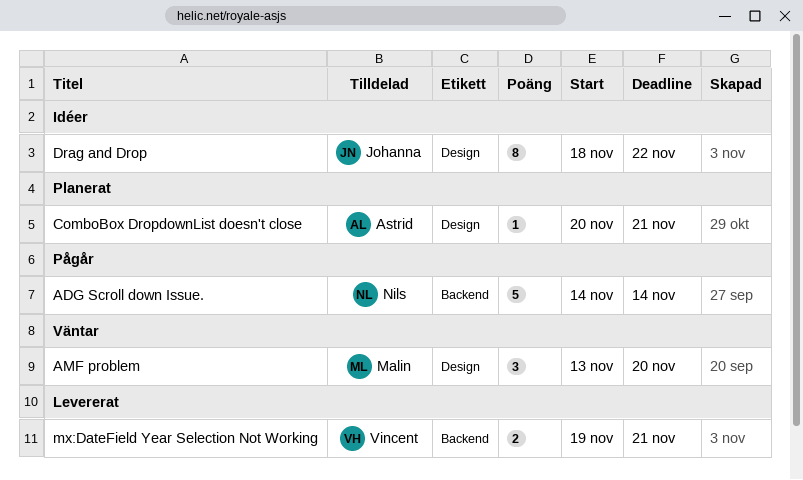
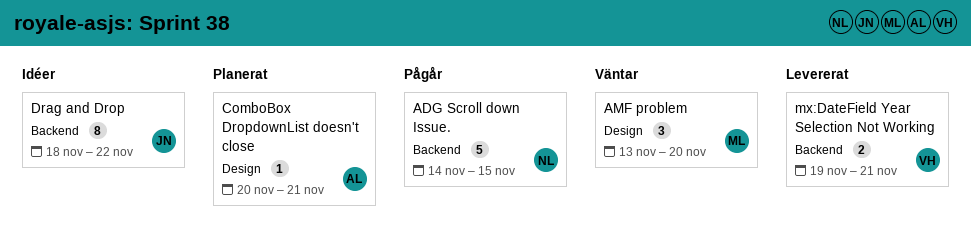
ADG Scroll down Issue., due: Nov 14 -> Nov 15
Drag and Drop, label: Design -> Backend

